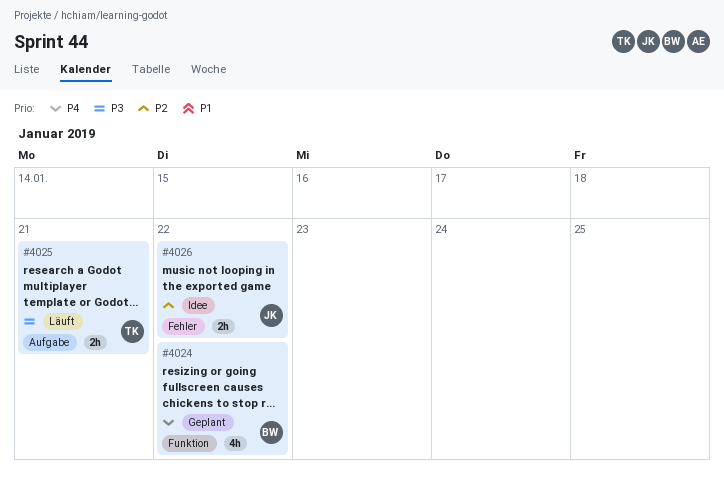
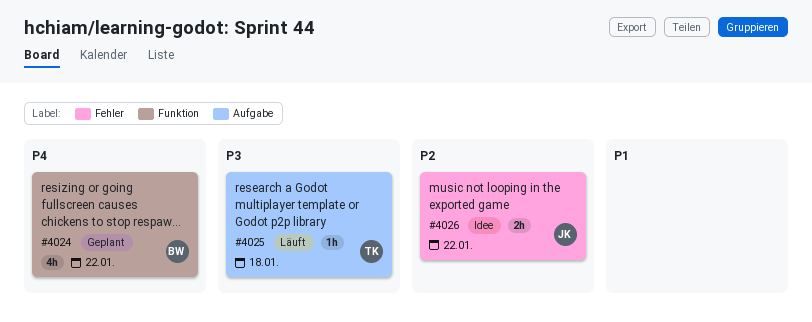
#4025, estimate: 2h -> 1h
#4025, due: Jan 21 -> Jan 18

